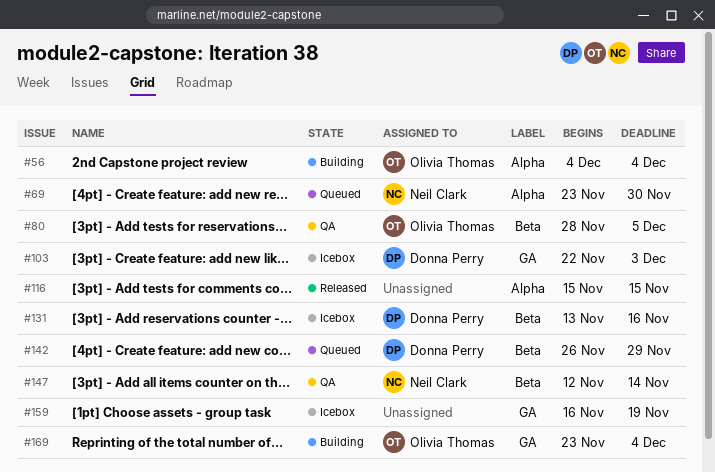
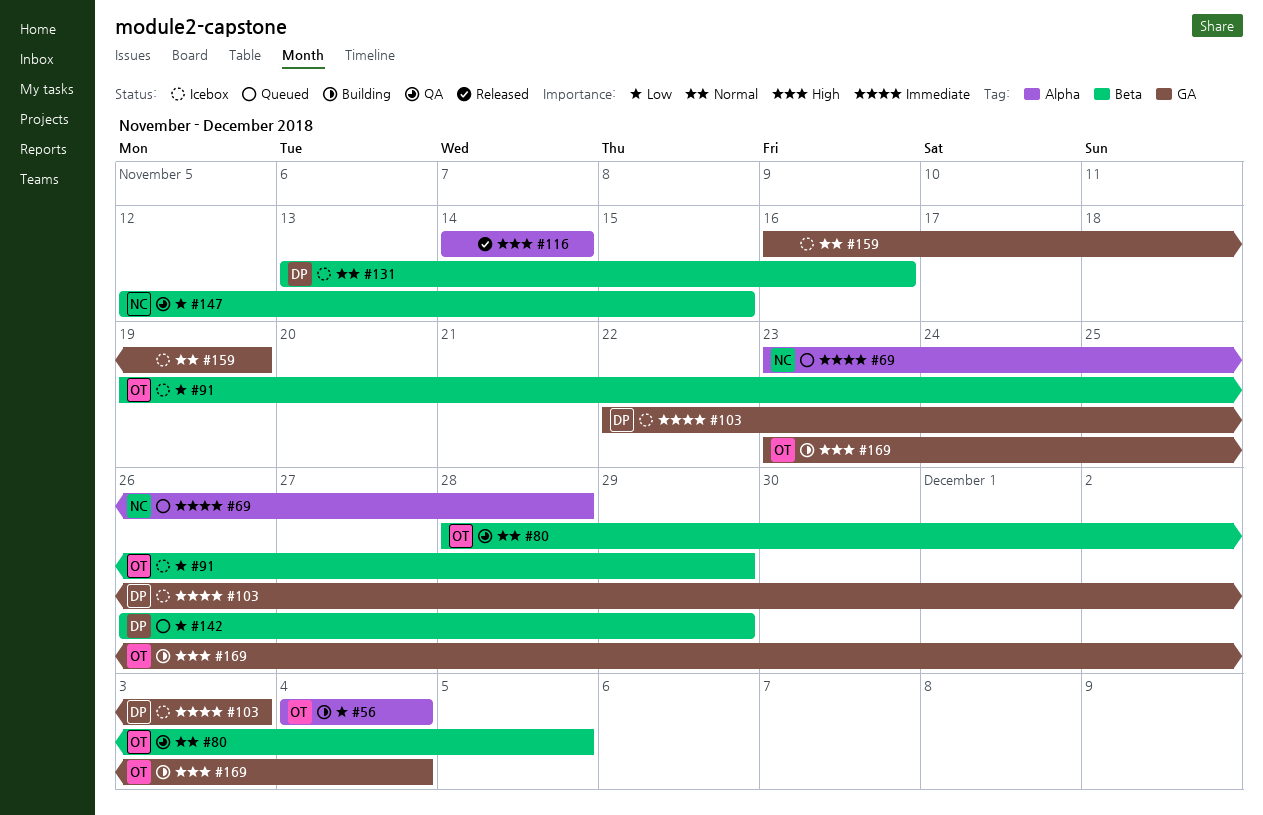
#69, due: Nov 30 -> Nov 28
#91: none -> present
#116, start: Nov 15 -> Nov 14
#116, due: Nov 15 -> Nov 14
#147, due: Nov 14 -> Nov 15

